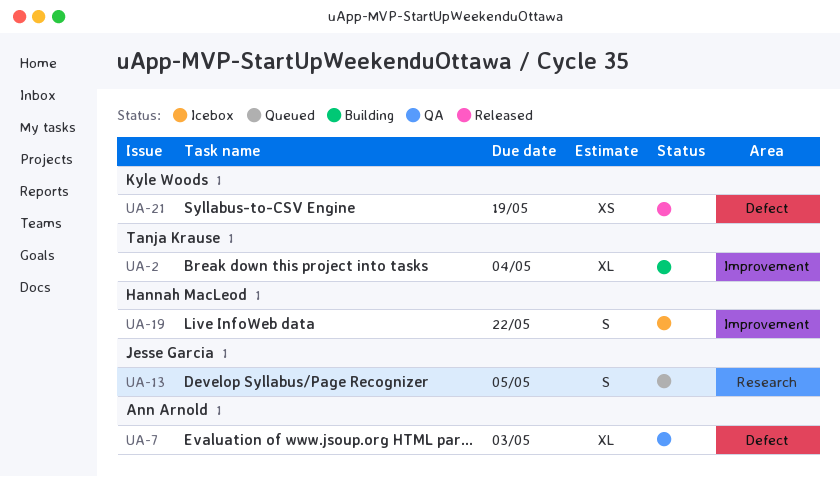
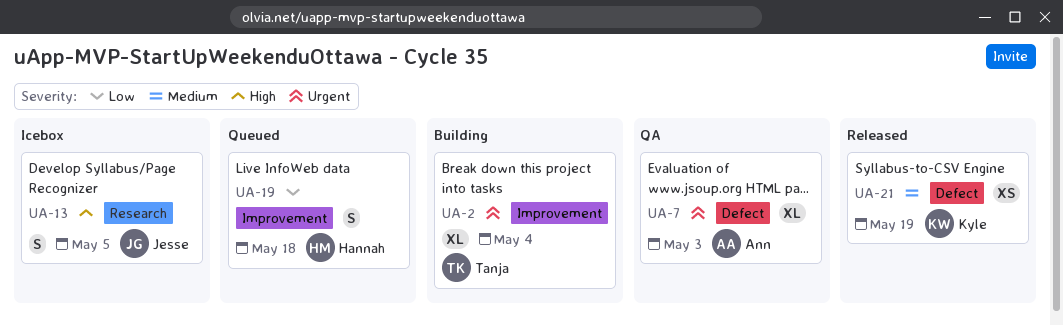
UA-13, status: Queued -> Icebox
UA-19, status: Icebox -> Queued
UA-19, due: May 22 -> May 18

